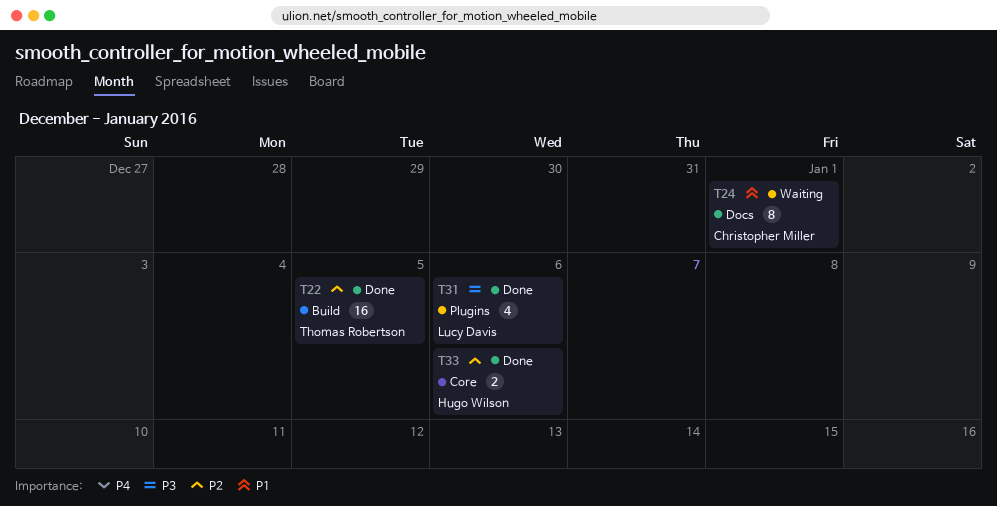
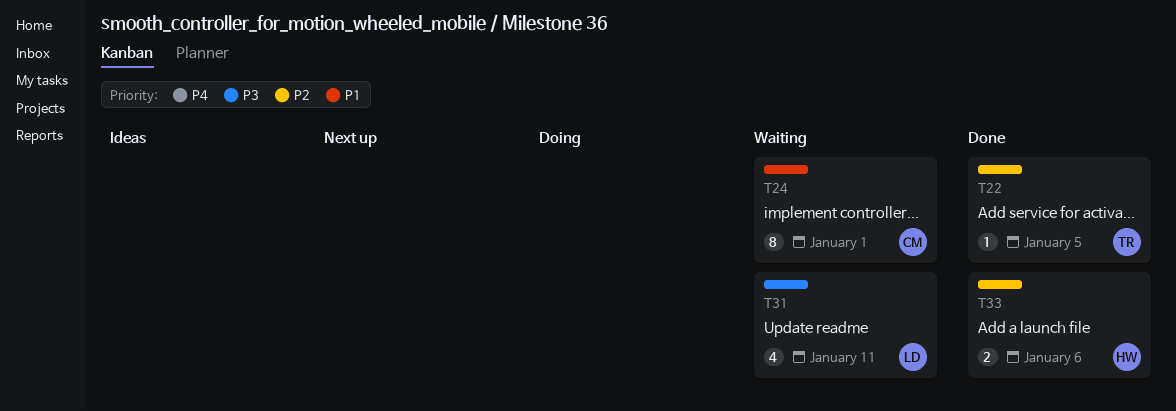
T22, estimate: 16 -> 1
T31, status: Done -> Waiting
T31, due: Jan 6 -> Jan 11

